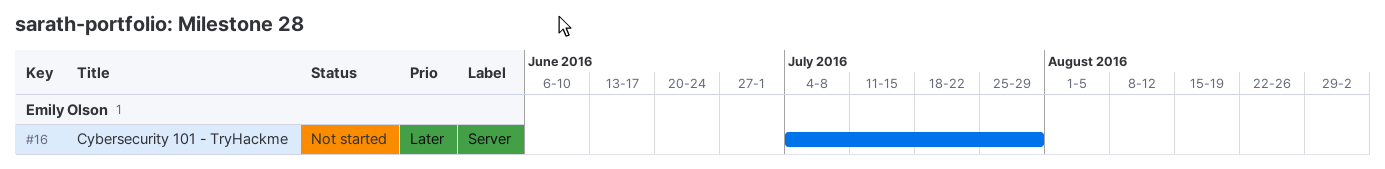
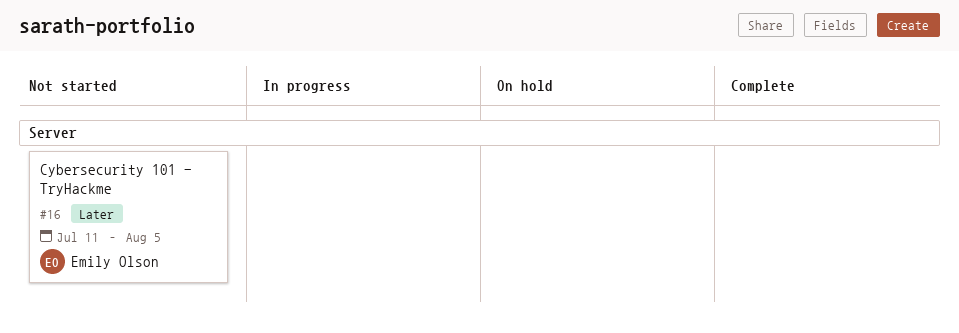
#16, start: Jul 4 -> Jul 11
#16, due: Jul 29 -> Aug 5

